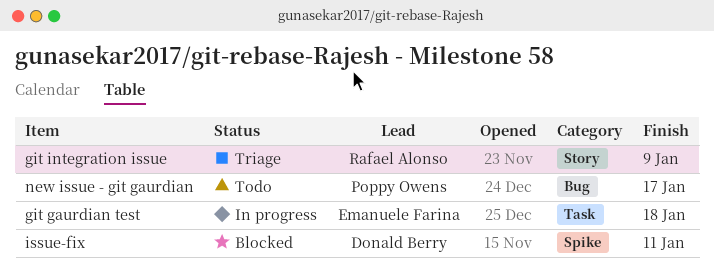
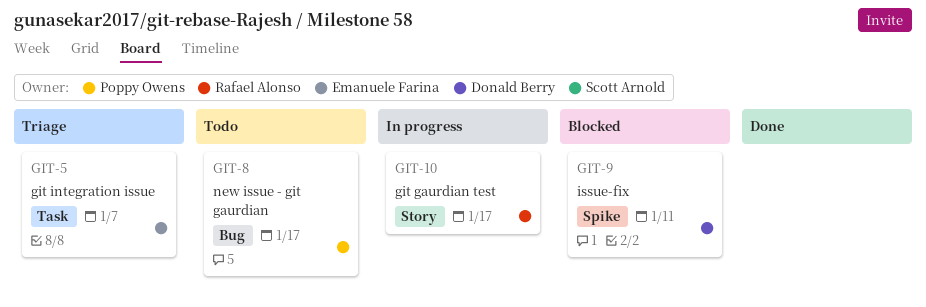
git gaurdian test, owner: Emanuele Farina -> Rafael Alonso
git gaurdian test, label: Task -> Story
git gaurdian test, due: Jan 18 -> Jan 17
git integration issue, owner: Rafael Alonso -> Emanuele Farina
git integration issue, label: Story -> Task
git integration issue, due: Jan 9 -> Jan 7

